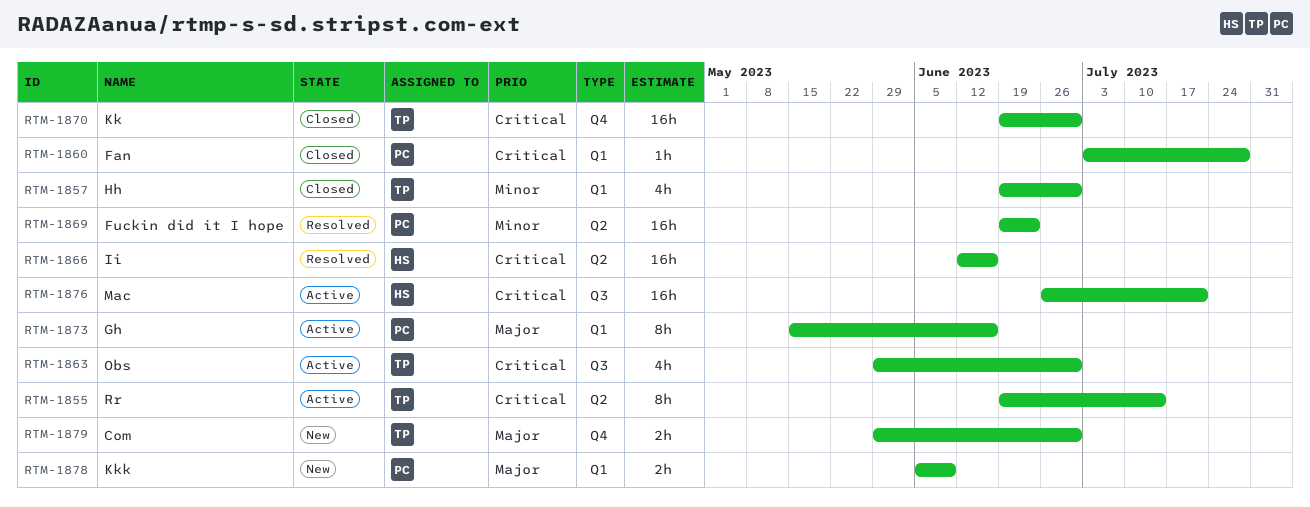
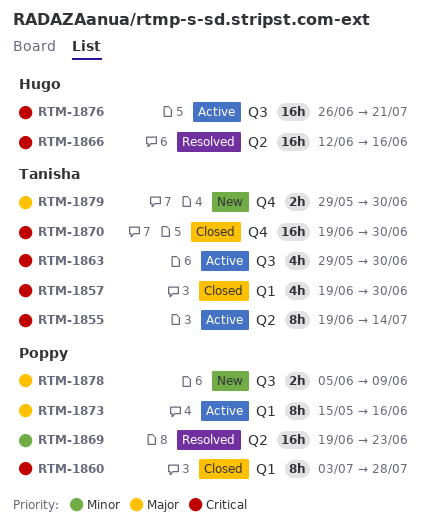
RTM-1857, priority: Minor -> Critical
RTM-1860, estimate: 1h -> 8h
RTM-1878, label: Q1 -> Q3

